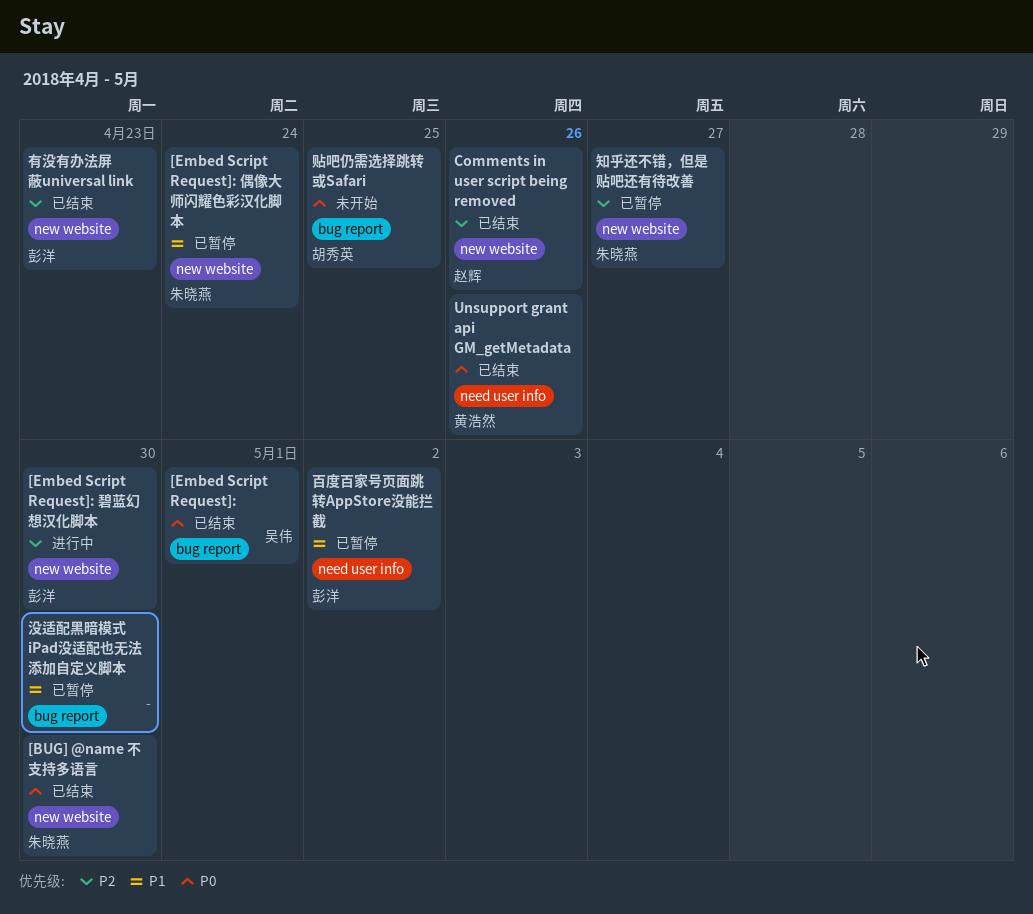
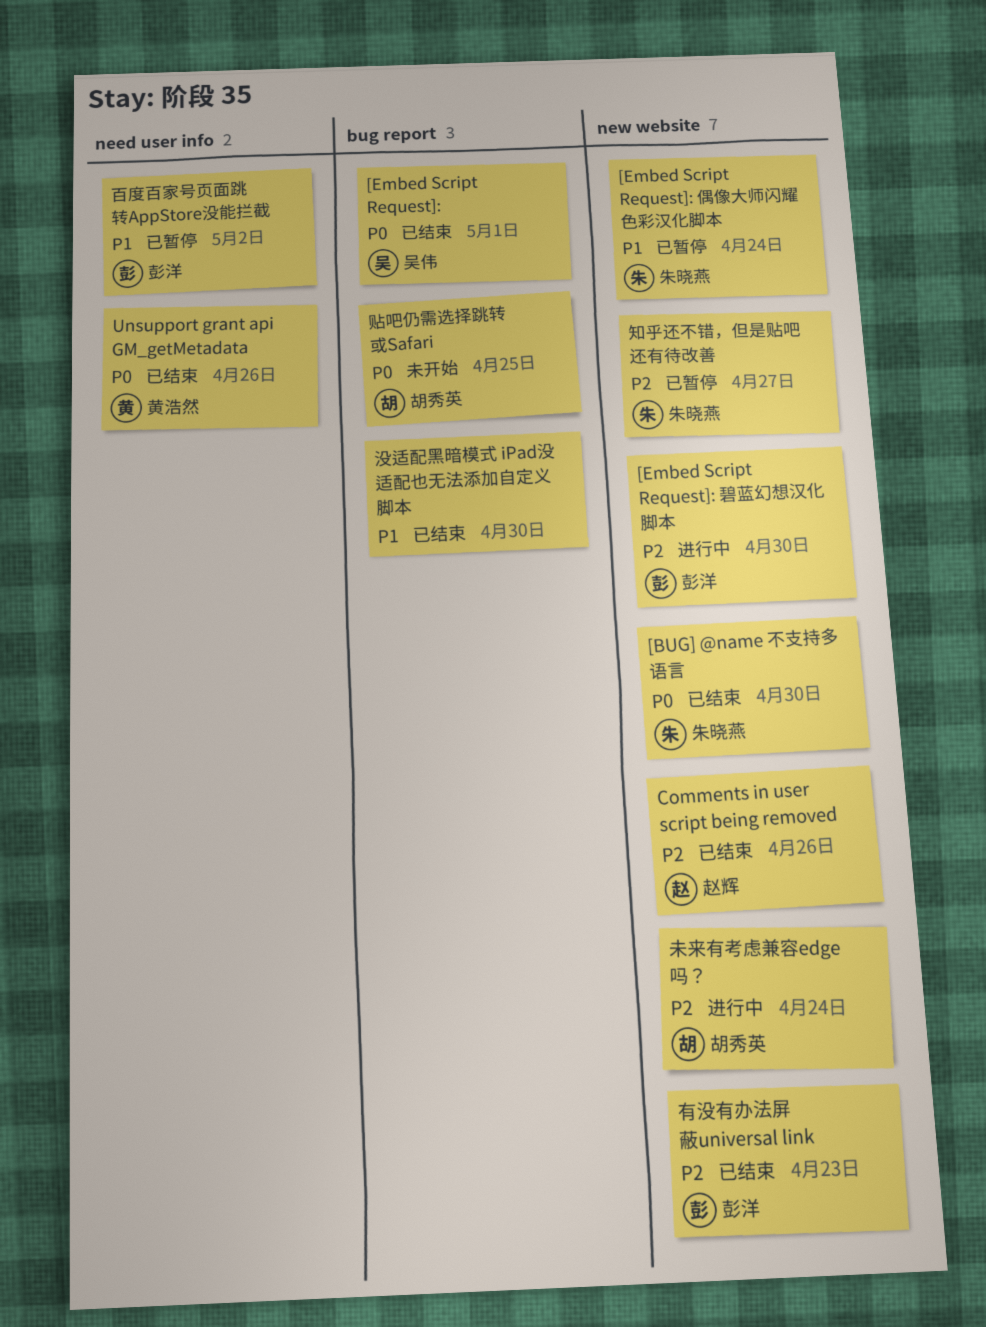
未来有考虑兼容edge吗？: none -> present
没适配黑暗模式 iPad没适配也无法添加自定义脚本, status: 已暂停 -> 已结束

